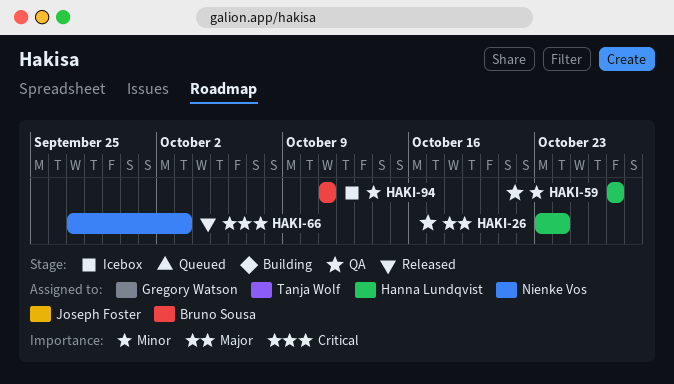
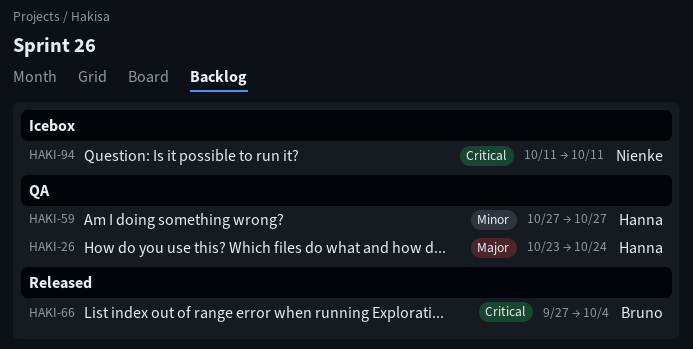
HAKI-66, owner: Nienke Vos -> Bruno Sousa
HAKI-66, due: Oct 3 -> Oct 4
HAKI-94, owner: Bruno Sousa -> Nienke Vos
HAKI-94, priority: Minor -> Critical

